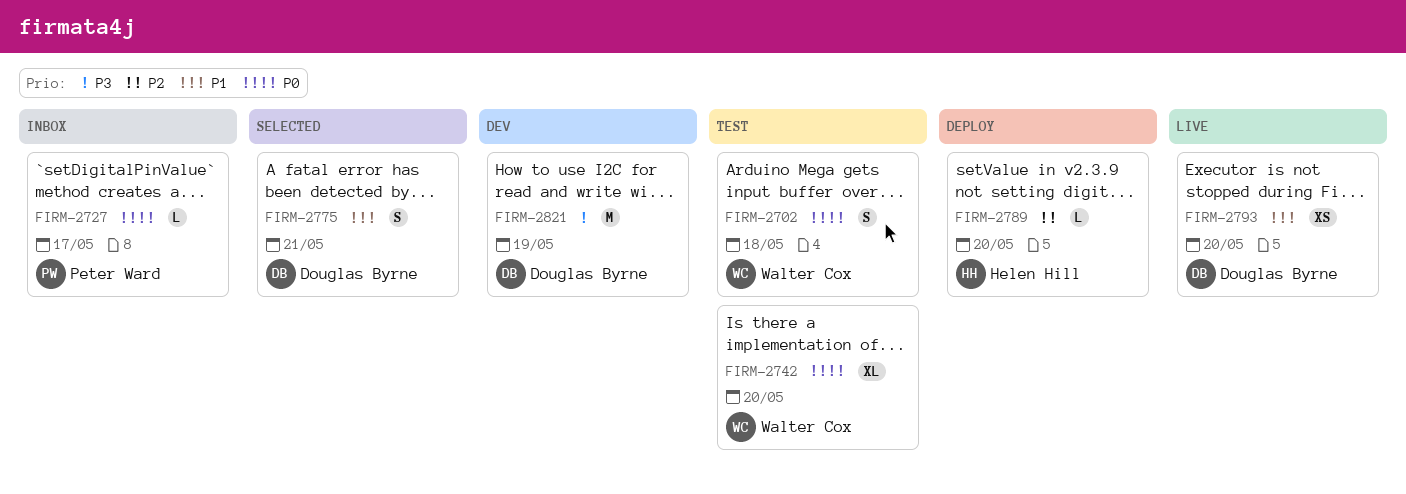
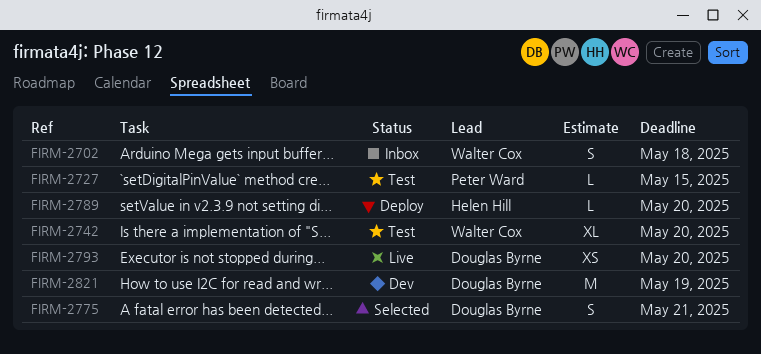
FIRM-2702, status: Test -> Inbox
FIRM-2727, status: Inbox -> Test
FIRM-2727, due: May 17 -> May 15

